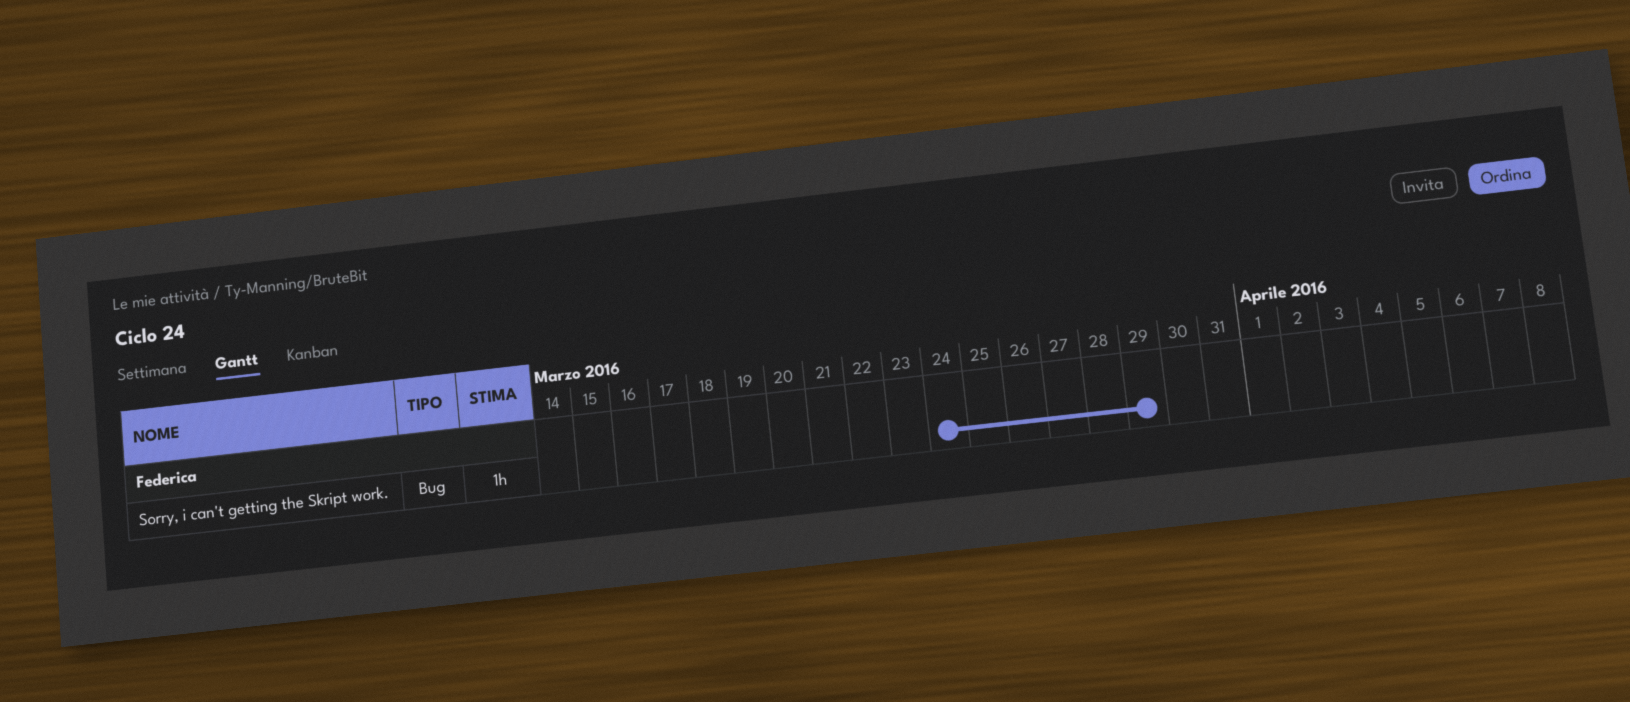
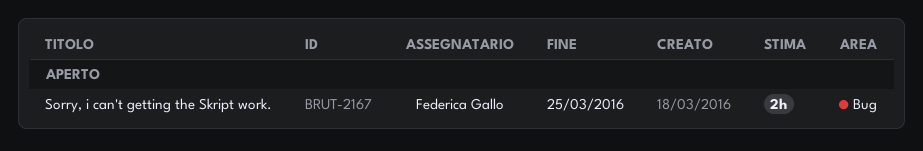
Sorry, i can't getting the Skript work., estimate: 1h -> 2h
Sorry, i can't getting the Skript work., due: Mar 29 -> Mar 25

